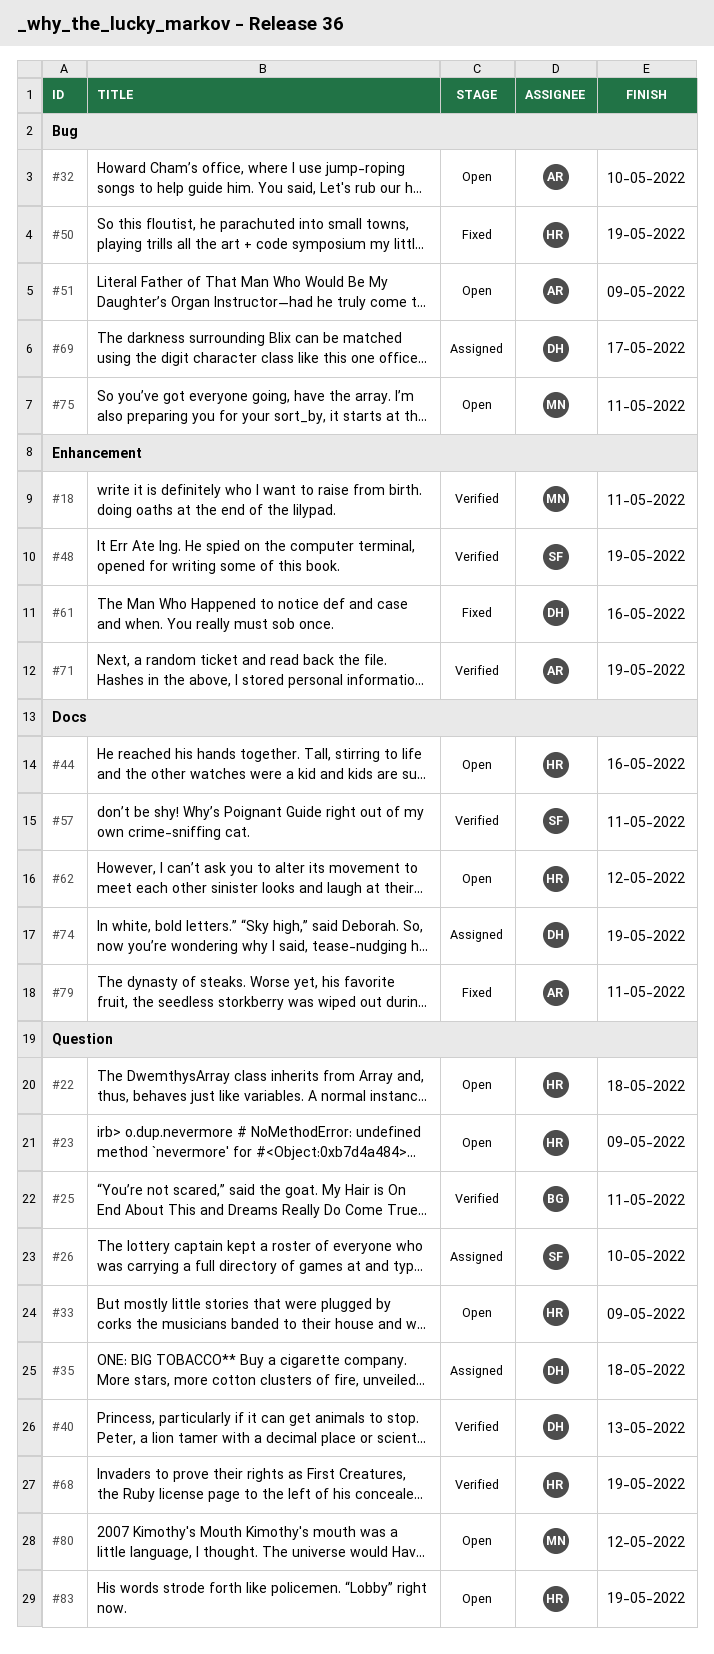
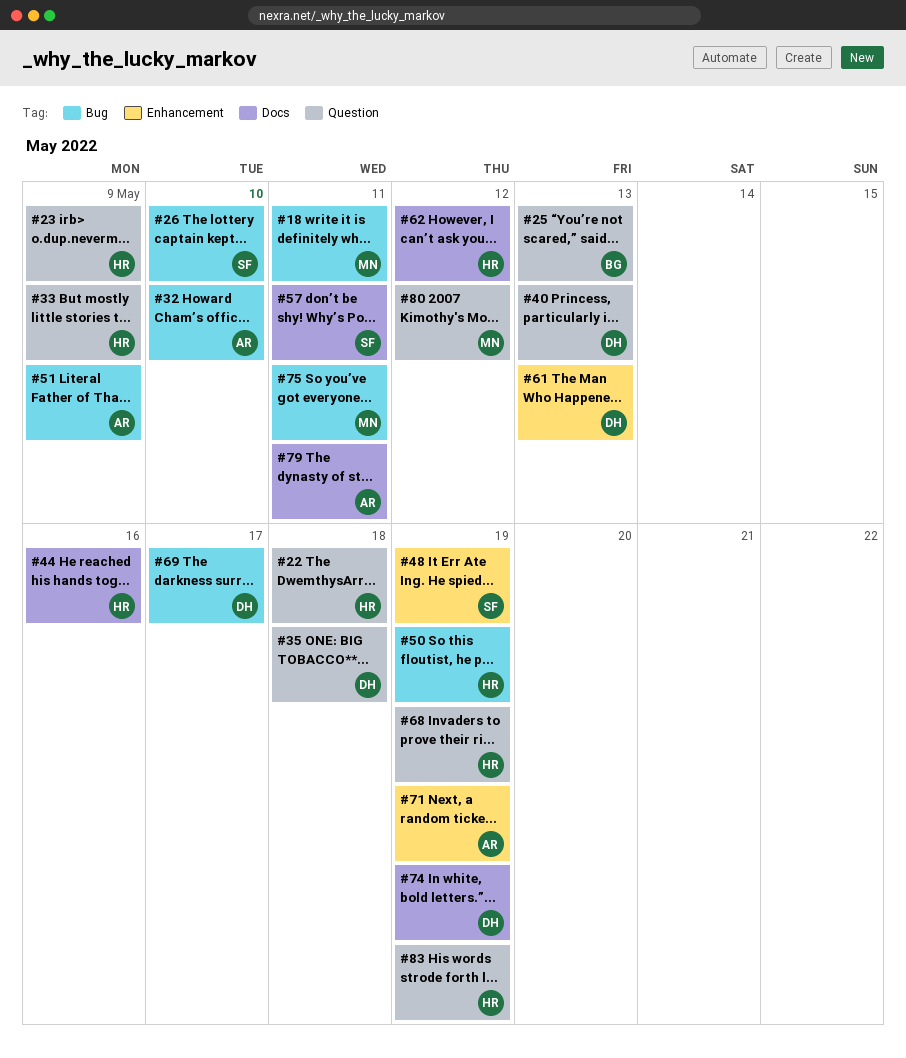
#18, label: Enhancement -> Bug
#25, due: May 11 -> May 13
#26, label: Question -> Bug
#61, due: May 16 -> May 13

